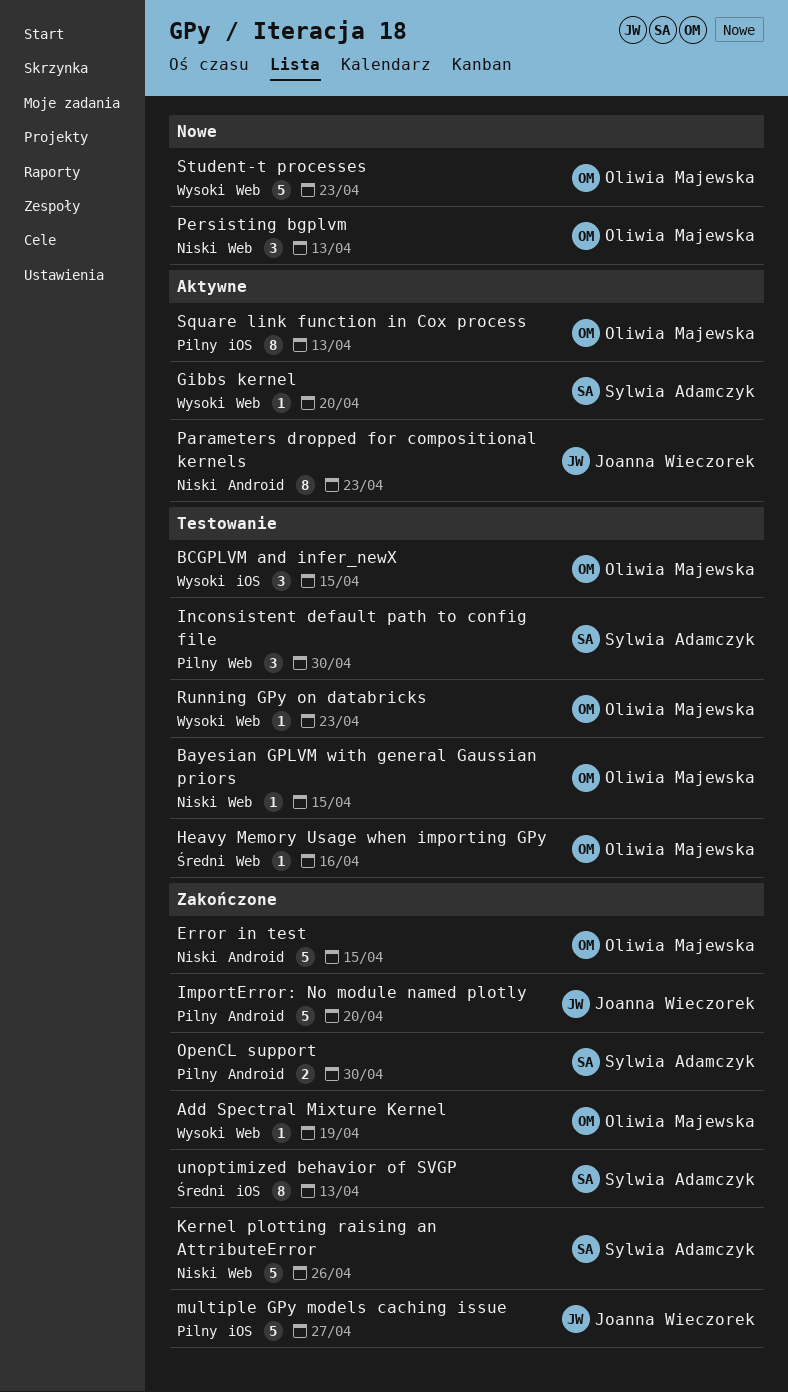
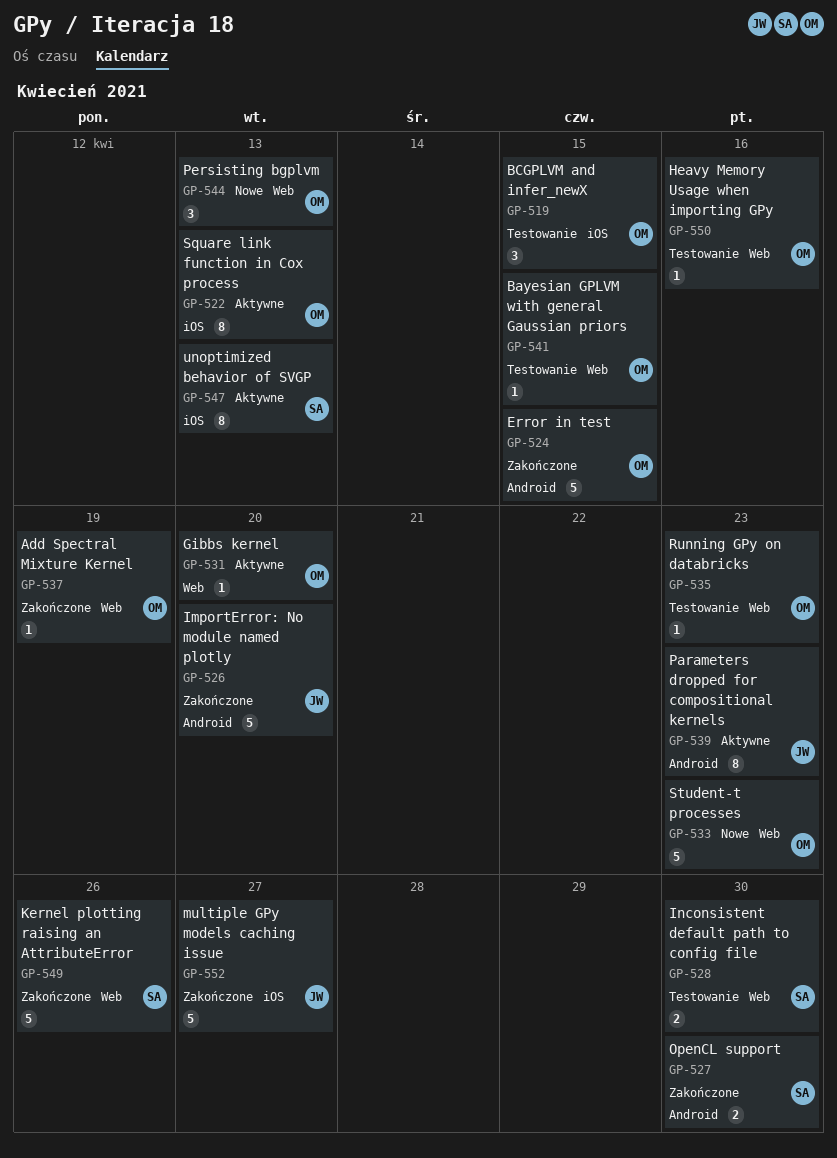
Gibbs kernel, owner: Sylwia Adamczyk -> Oliwia Majewska
Inconsistent default path to config file, estimate: 3 -> 2
unoptimized behavior of SVGP, status: Zakończone -> Aktywne

